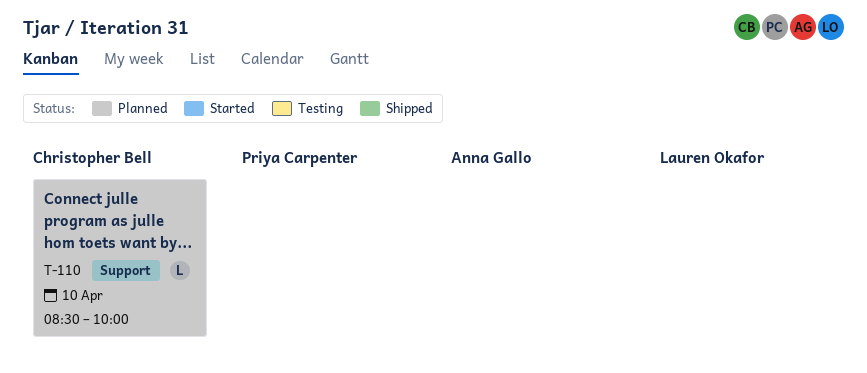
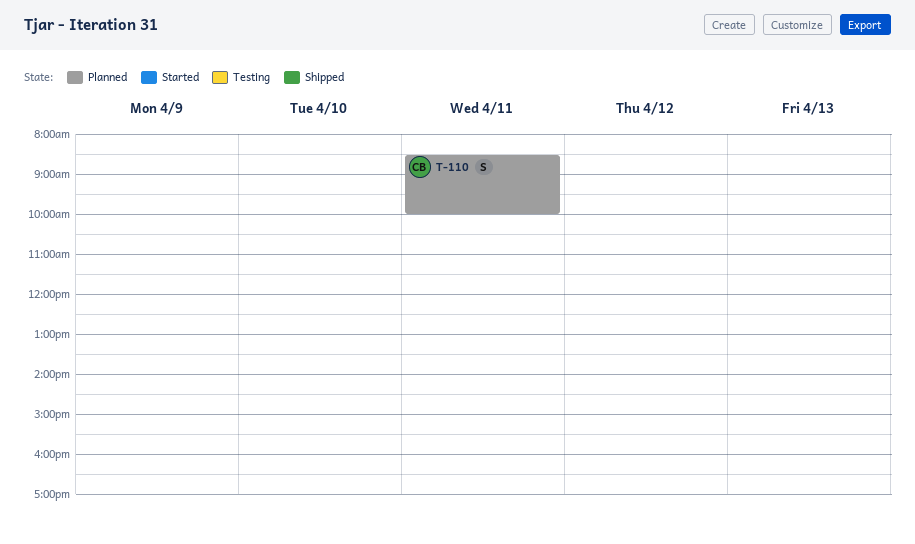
T-110, estimate: L -> S
T-110, day: Apr 10 -> Apr 11

